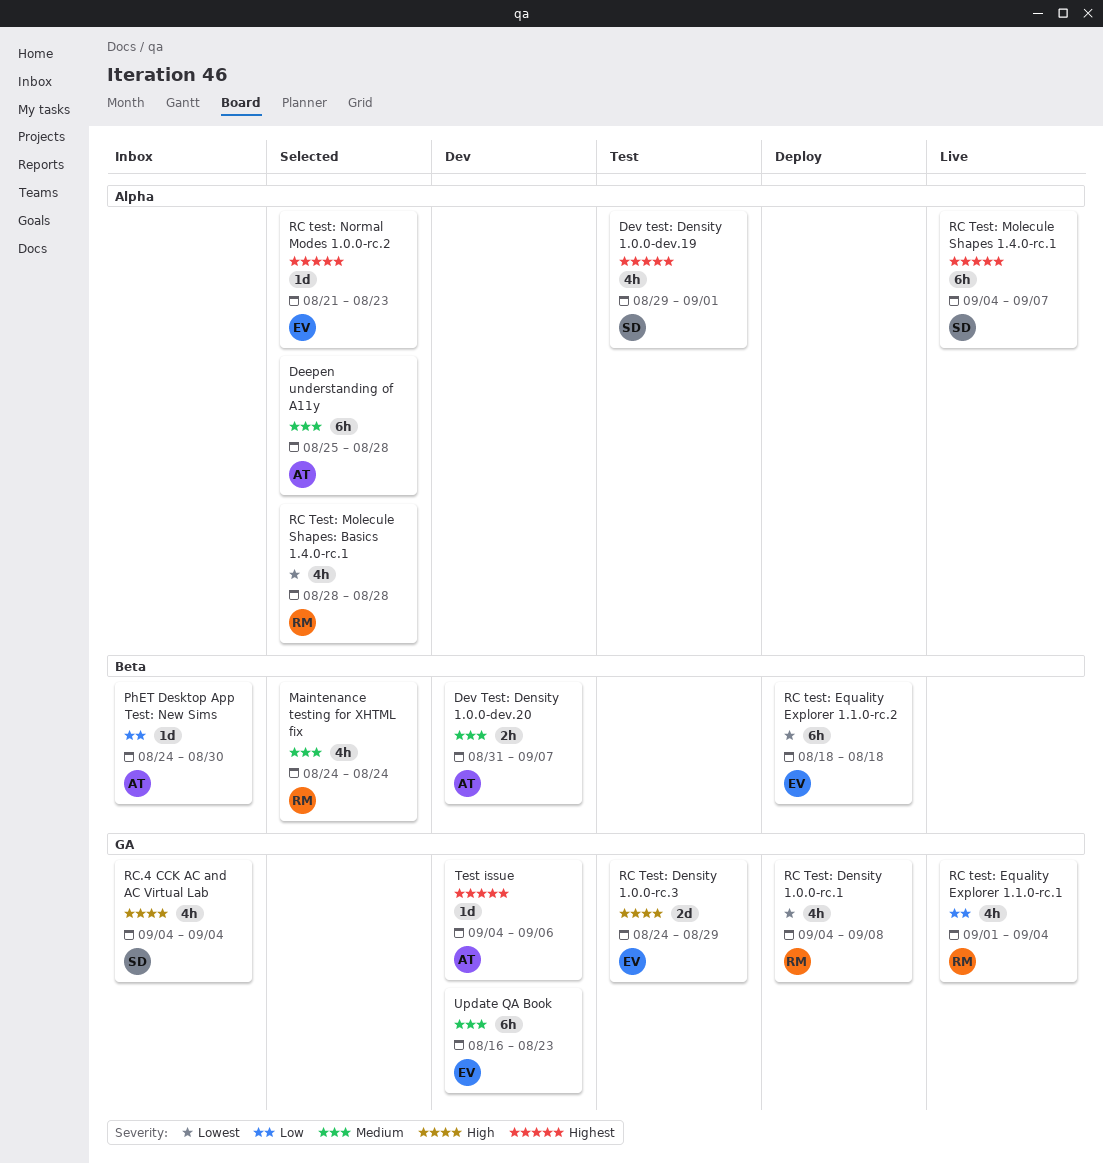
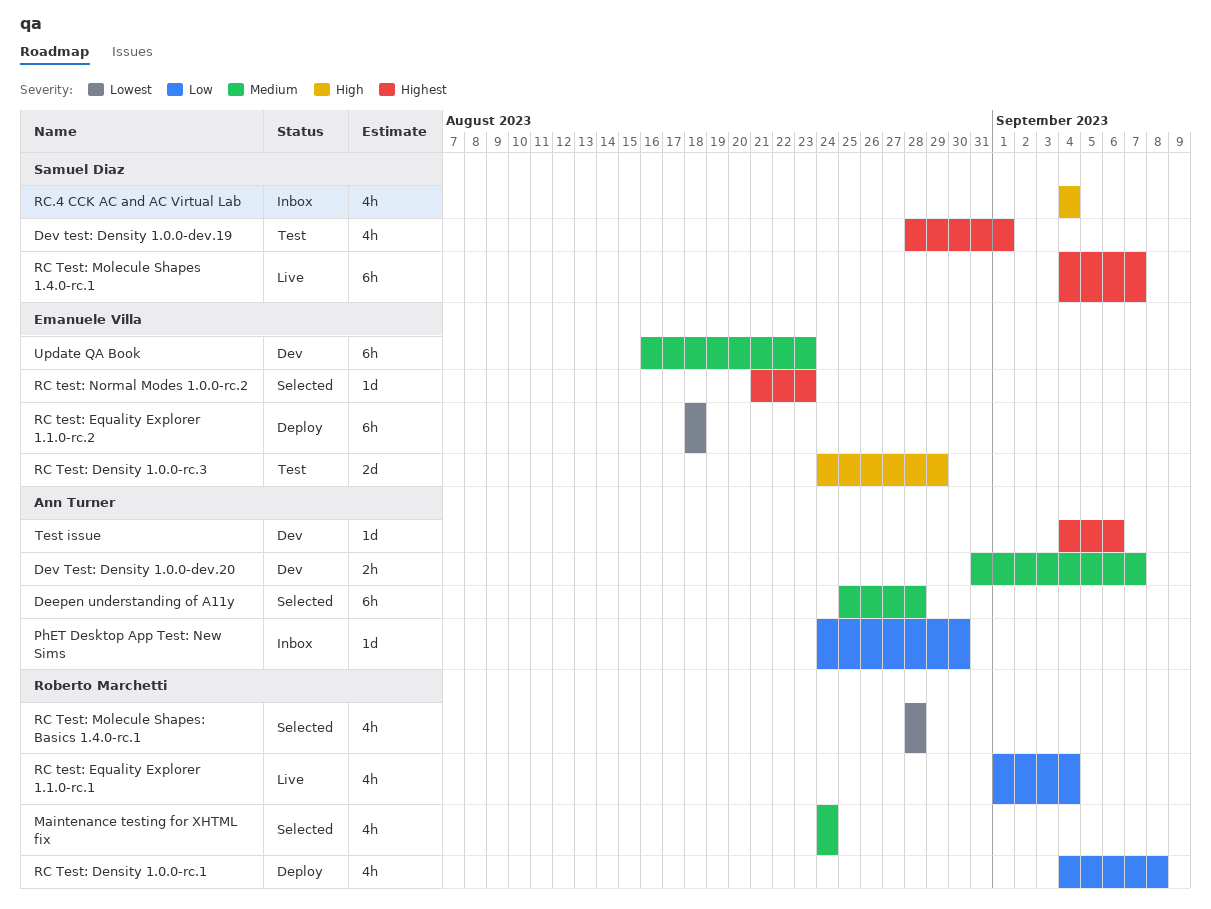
Dev test: Density 1.0.0-dev.19, start: Aug 29 -> Aug 28
RC Test: Density 1.0.0-rc.1, priority: Lowest -> Low

